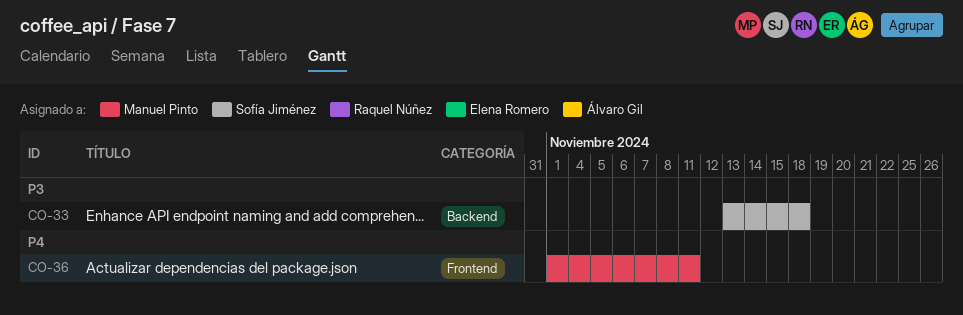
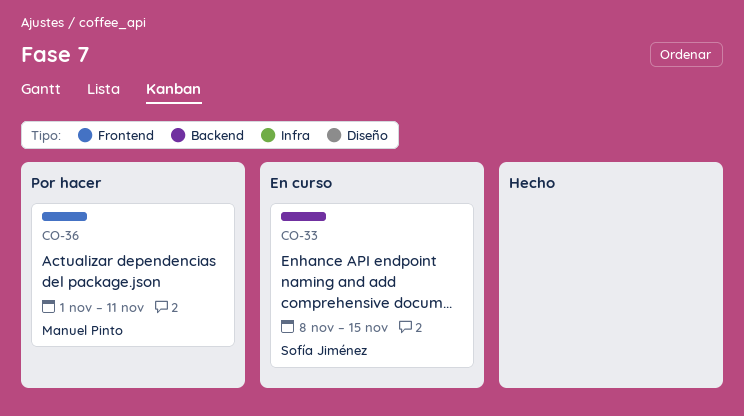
CO-33, start: Nov 13 -> Nov 8
CO-33, due: Nov 18 -> Nov 15

